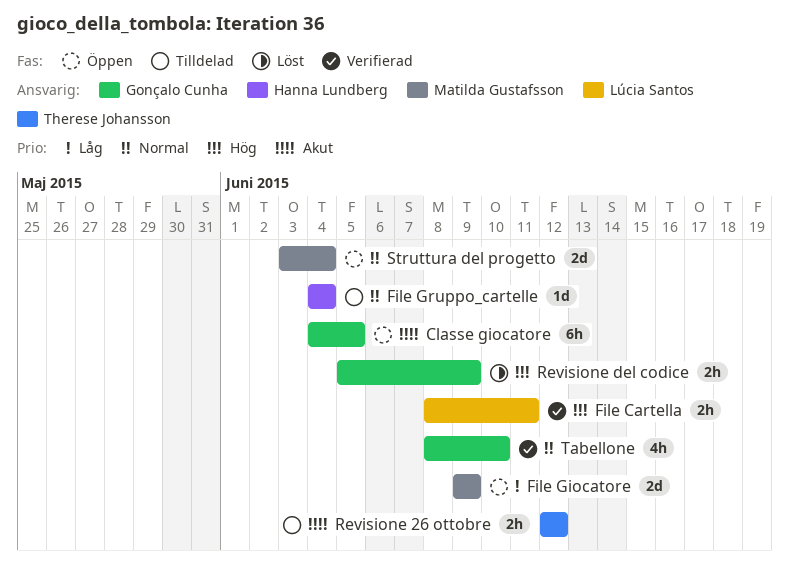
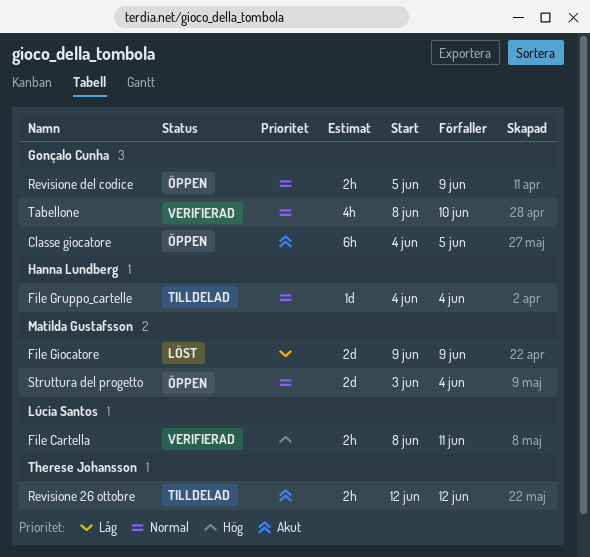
File Giocatore, status: Öppen -> Löst
Revisione del codice, status: Löst -> Öppen
Revisione del codice, priority: Hög -> Normal

